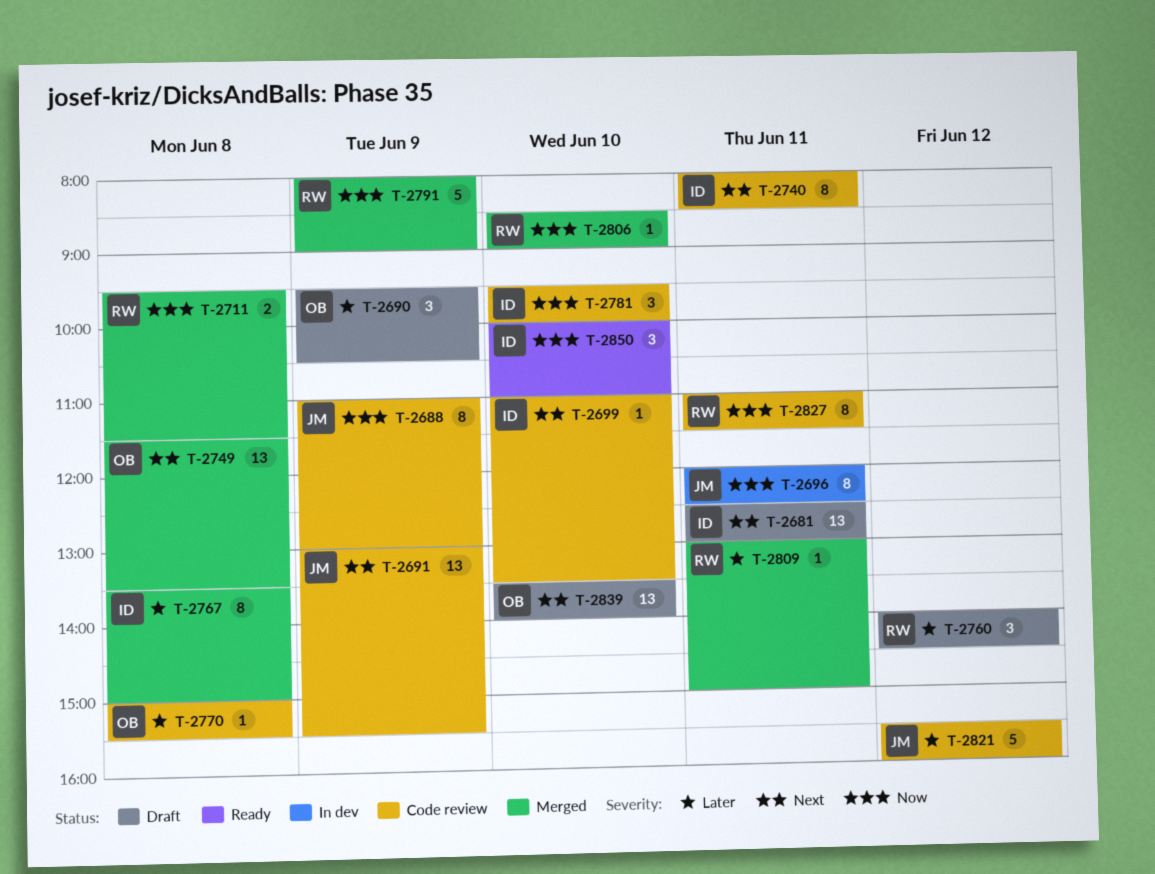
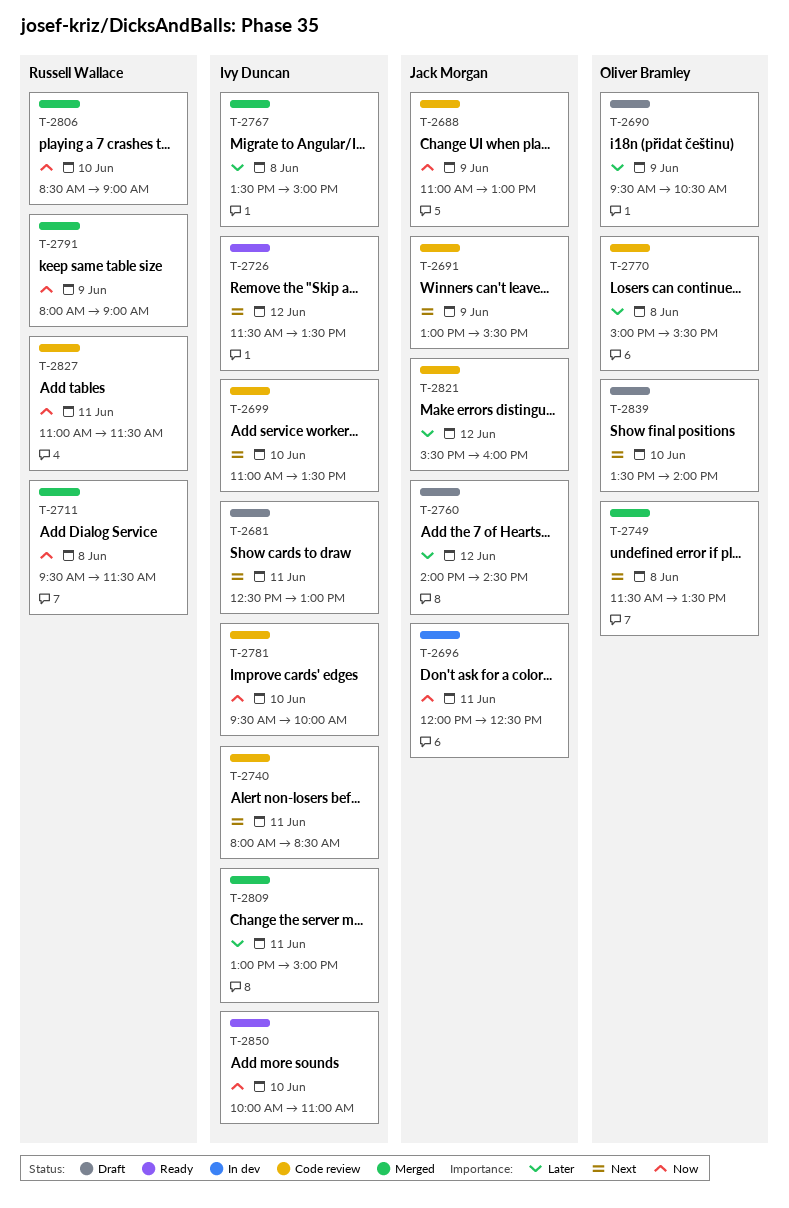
T-2726: none -> present
T-2760, owner: Russell Wallace -> Jack Morgan
T-2809, owner: Russell Wallace -> Ivy Duncan

